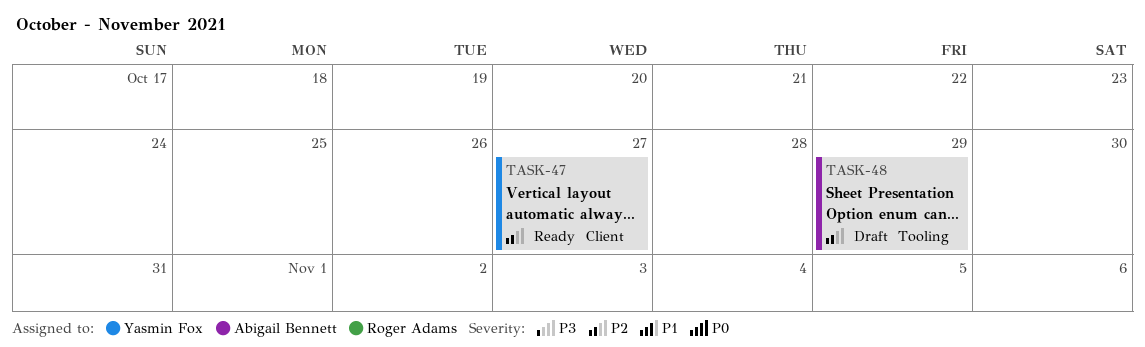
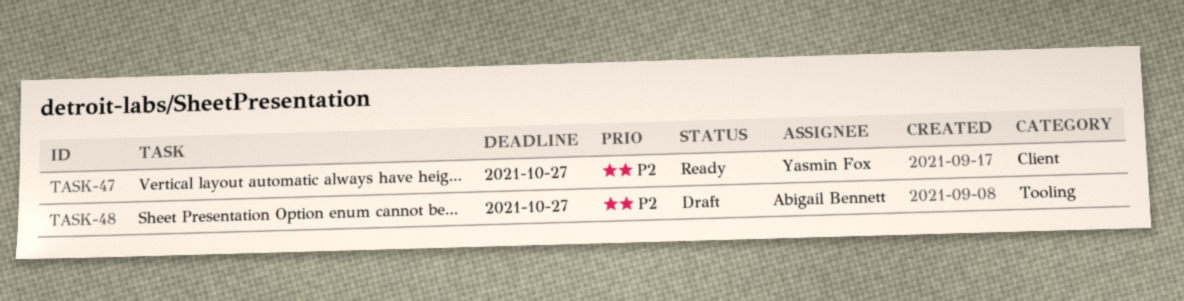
TASK-48, due: Oct 29 -> Oct 27

